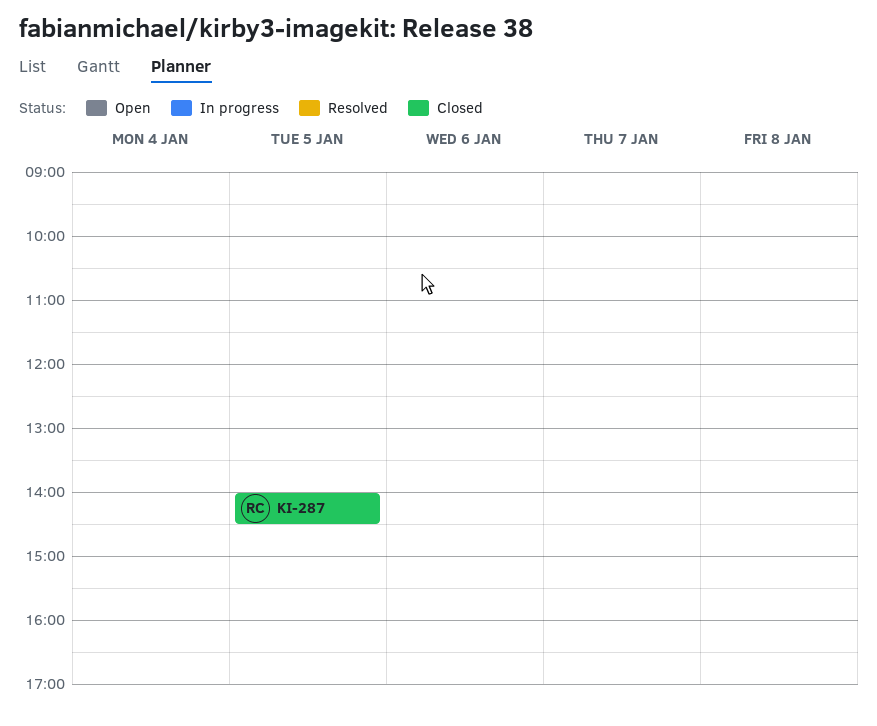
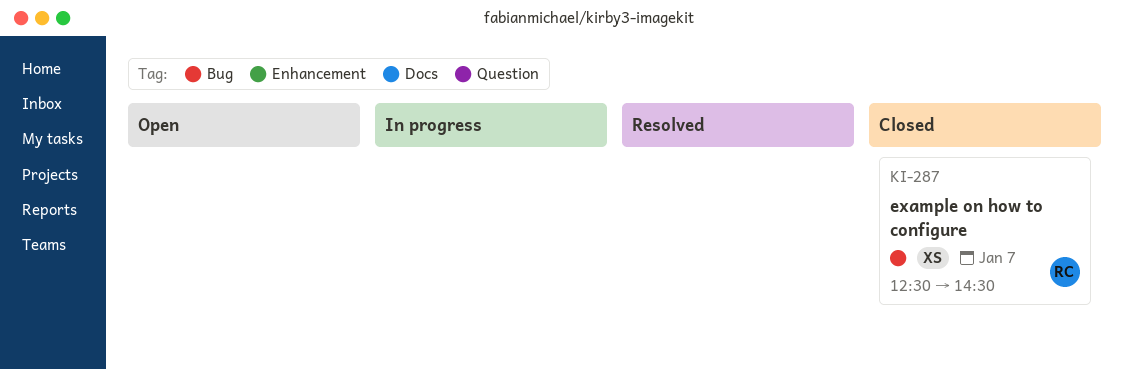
KI-287, day: Jan 5 -> Jan 7
KI-287, begins: 14:00 -> 12:30

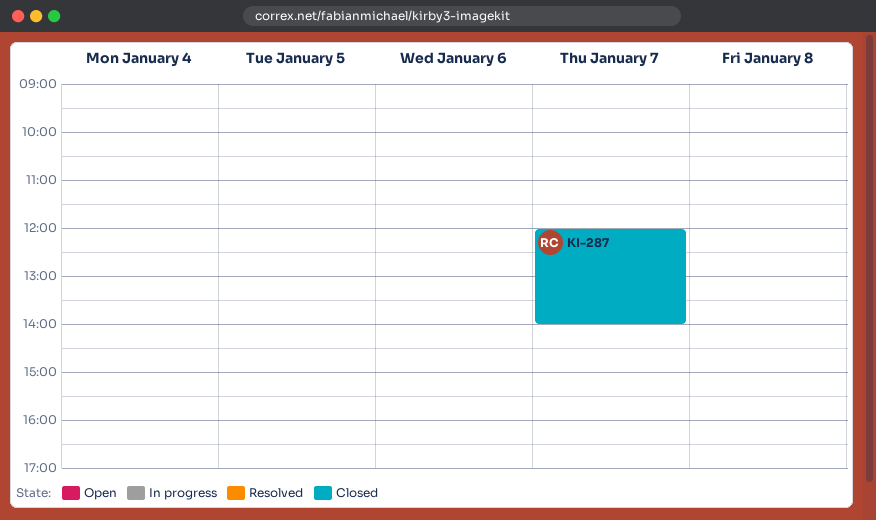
KI-287, begins: 12:30 -> 12:00
KI-287, ends: 14:30 -> 14:00

